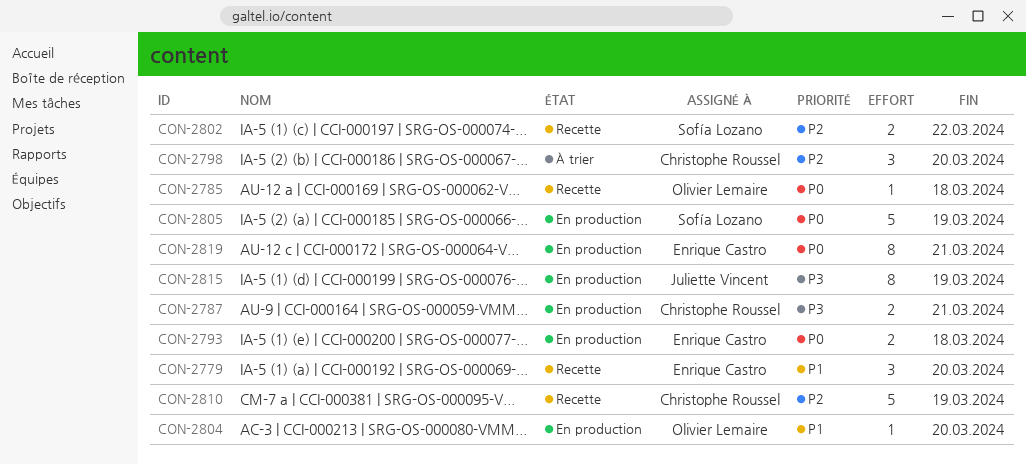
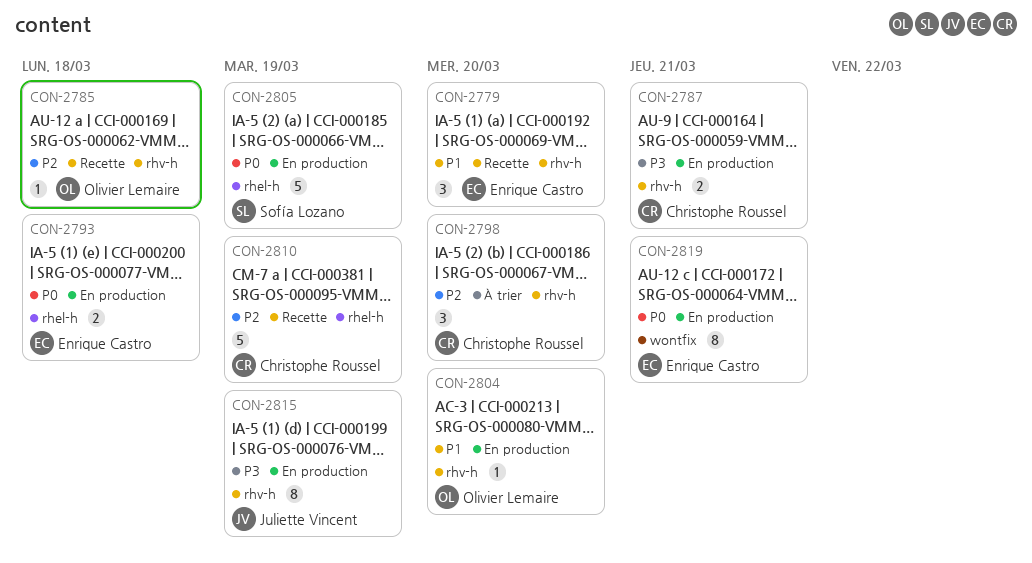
CON-2785, priority: P0 -> P2
CON-2802: present -> none

